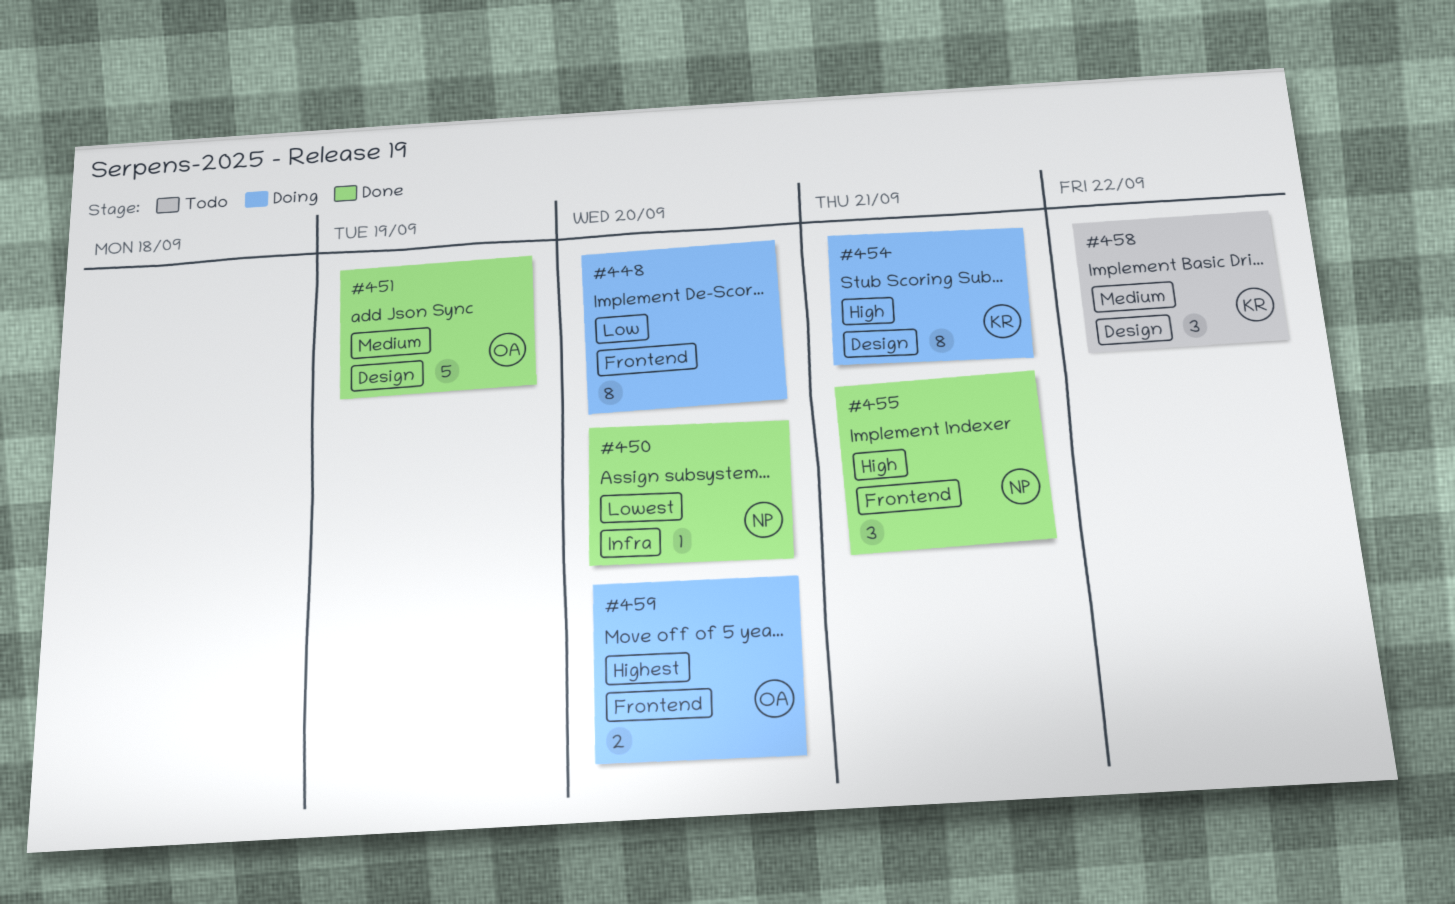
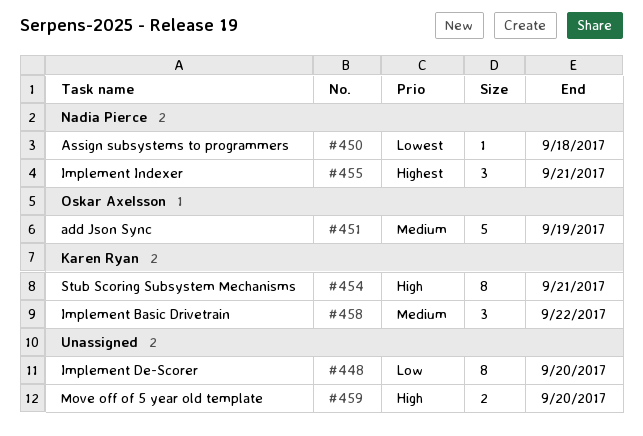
#450, due: Sep 20 -> Sep 18
#455, priority: High -> Highest
#459, owner: Oskar Axelsson -> none
#459, priority: Highest -> High

